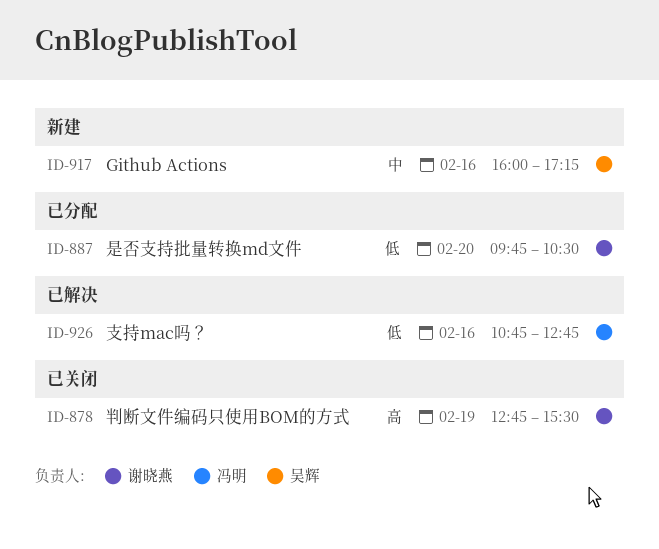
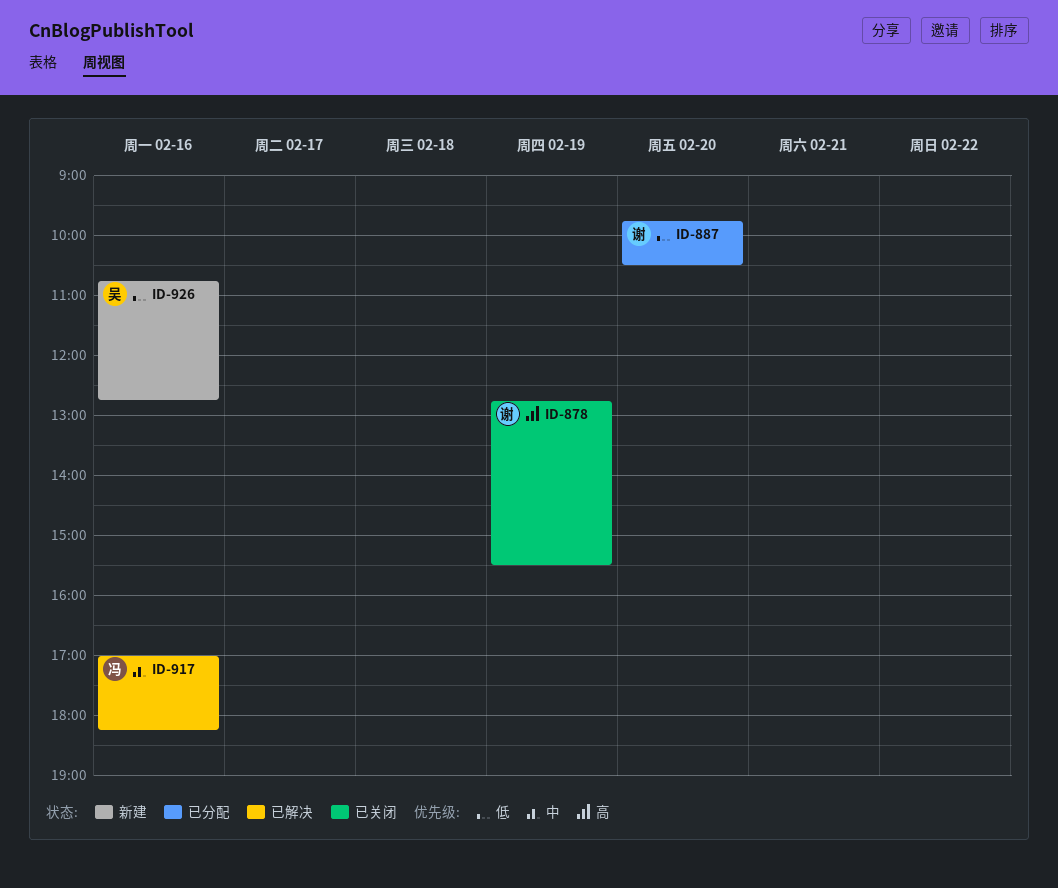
ID-917, status: 新建 -> 已解决
ID-917, owner: 吴辉 -> 冯明
ID-917, begins: 16:00 -> 17:00
ID-917, ends: 17:15 -> 18:15
ID-926, status: 已解决 -> 新建
ID-926, owner: 冯明 -> 吴辉

